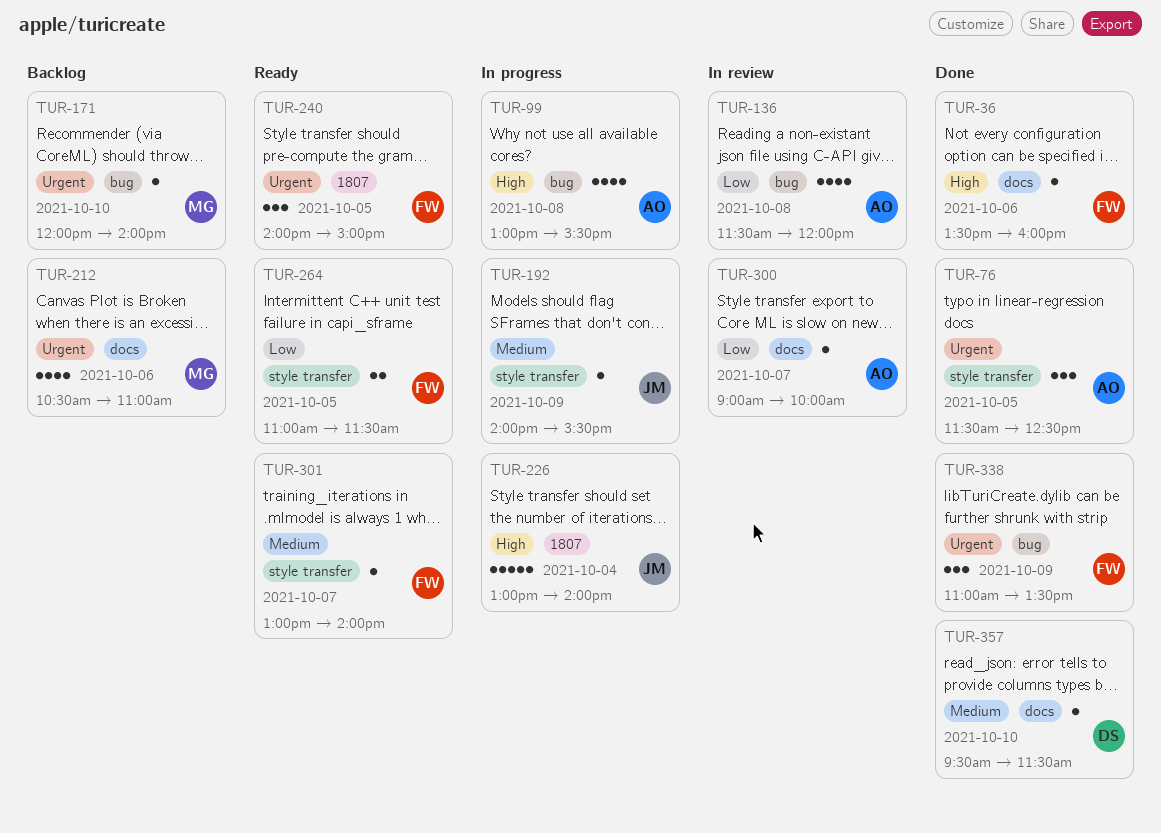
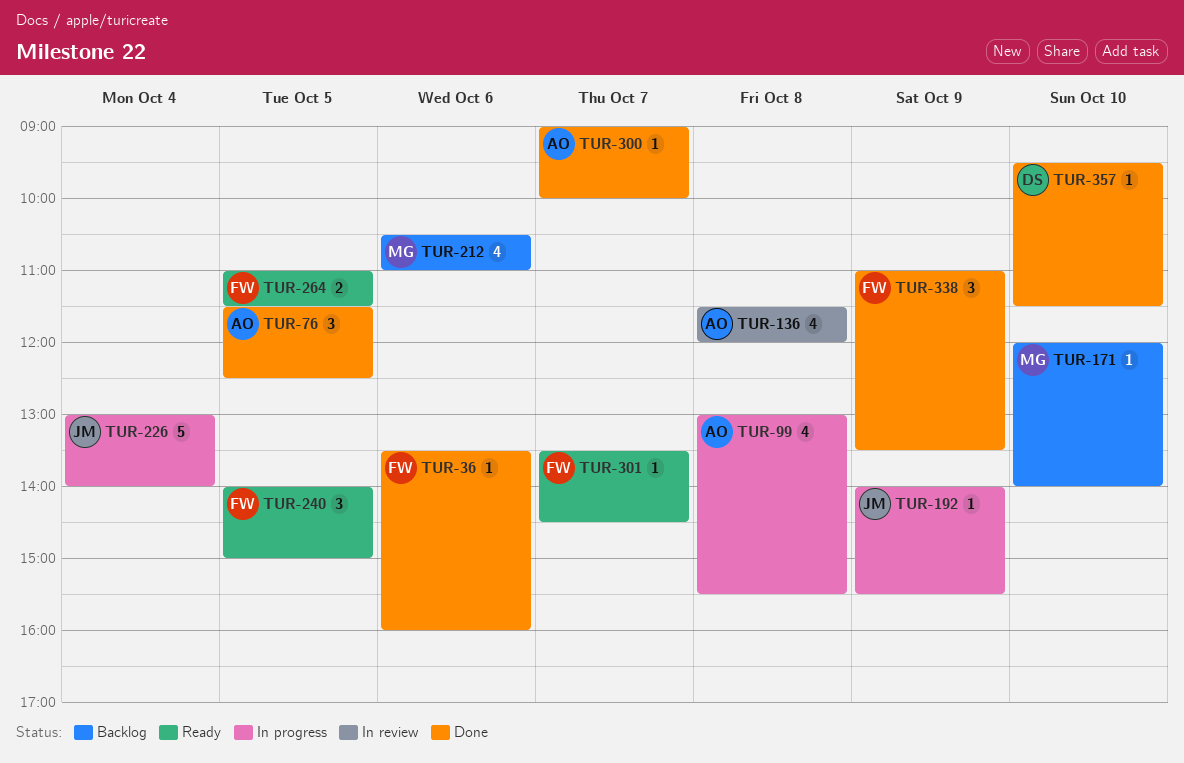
TUR-300, status: In review -> Done
TUR-301, begins: 13:00 -> 13:30
TUR-301, ends: 14:00 -> 14:30

